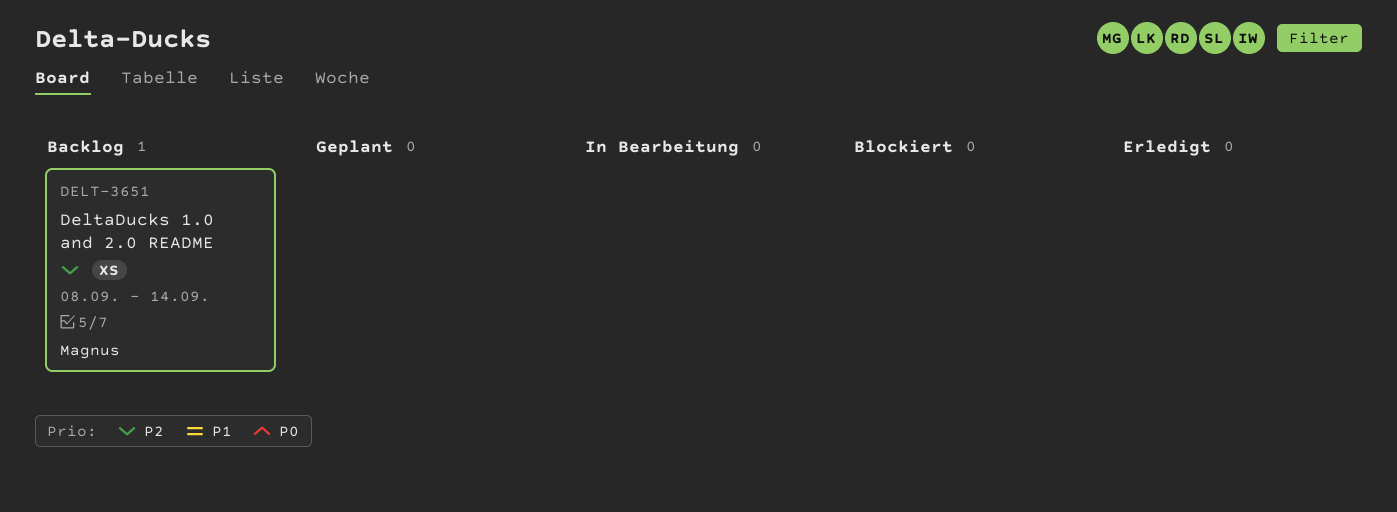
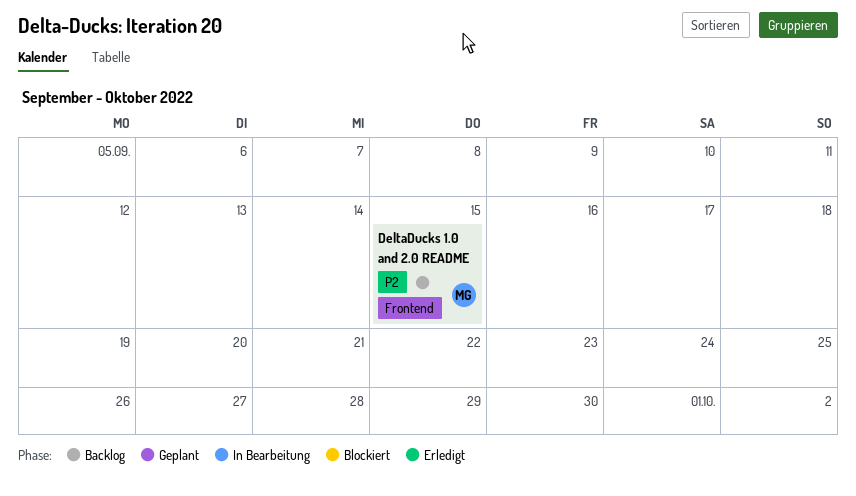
DeltaDucks 1.0 and 2.0 README, due: Sep 14 -> Sep 15

